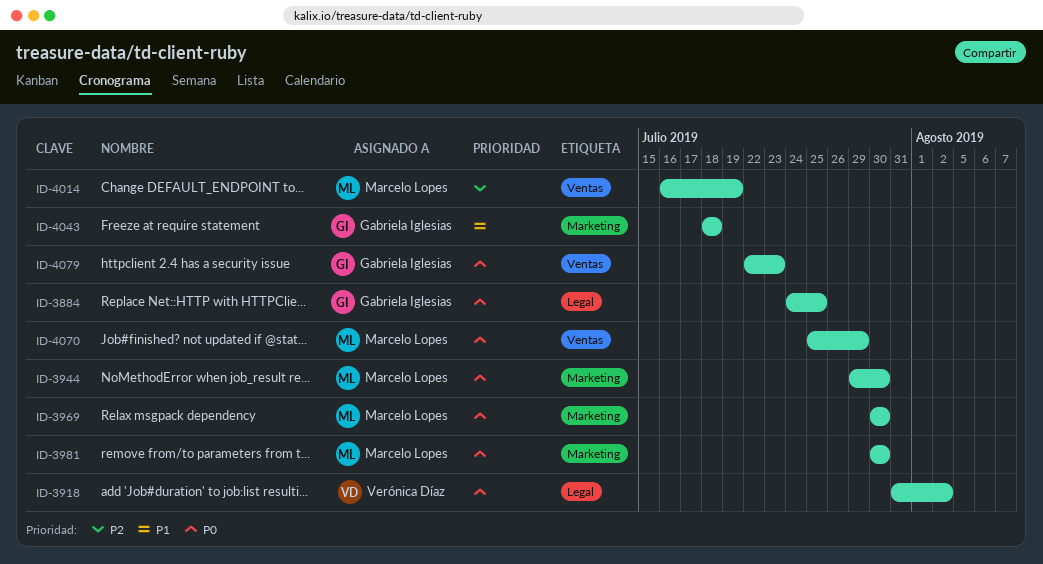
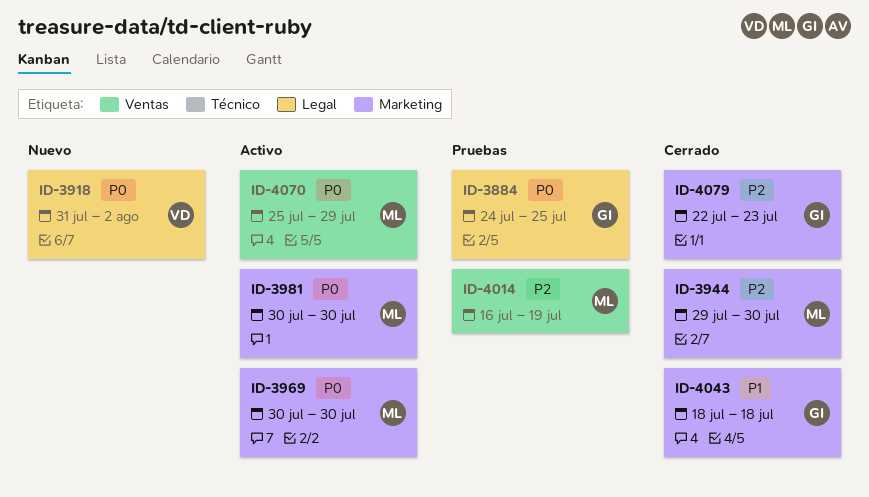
ID-3944, priority: P0 -> P2
ID-4079, priority: P0 -> P2
ID-4079, label: Ventas -> Marketing

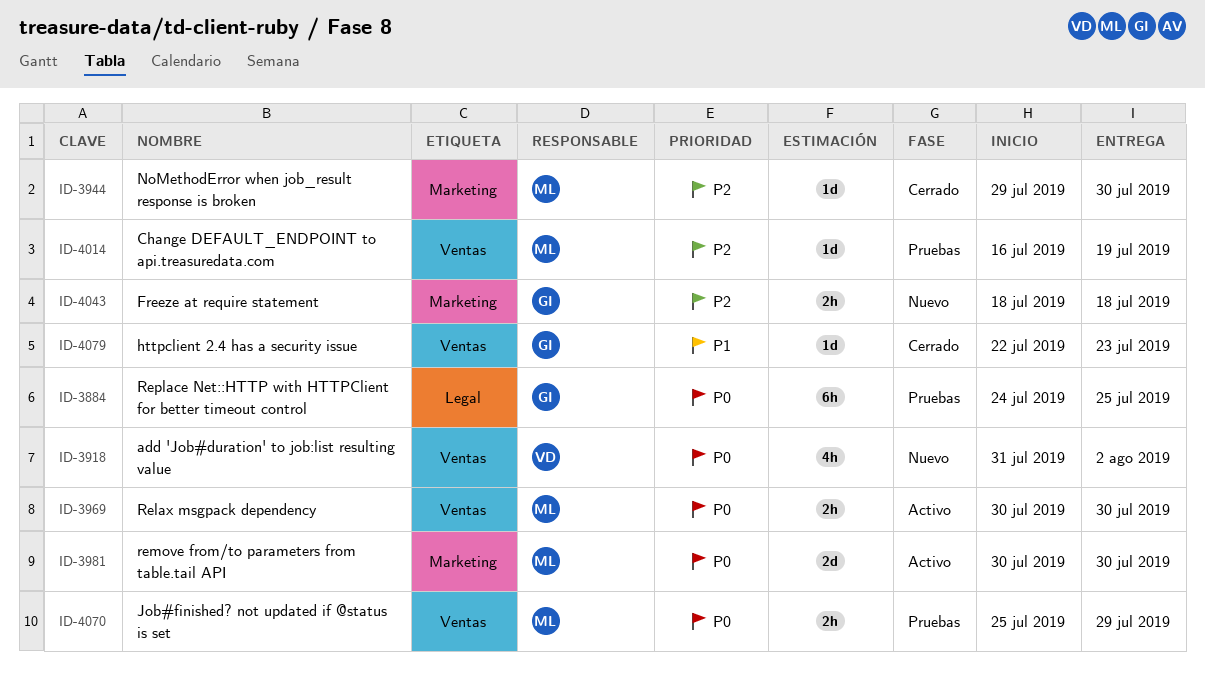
ID-3918, label: Legal -> Ventas
ID-3969, label: Marketing -> Ventas
ID-4043, status: Cerrado -> Nuevo
ID-4043, priority: P1 -> P2
ID-4070, status: Activo -> Pruebas
ID-4079, priority: P2 -> P1
ID-4079, label: Marketing -> Ventas

